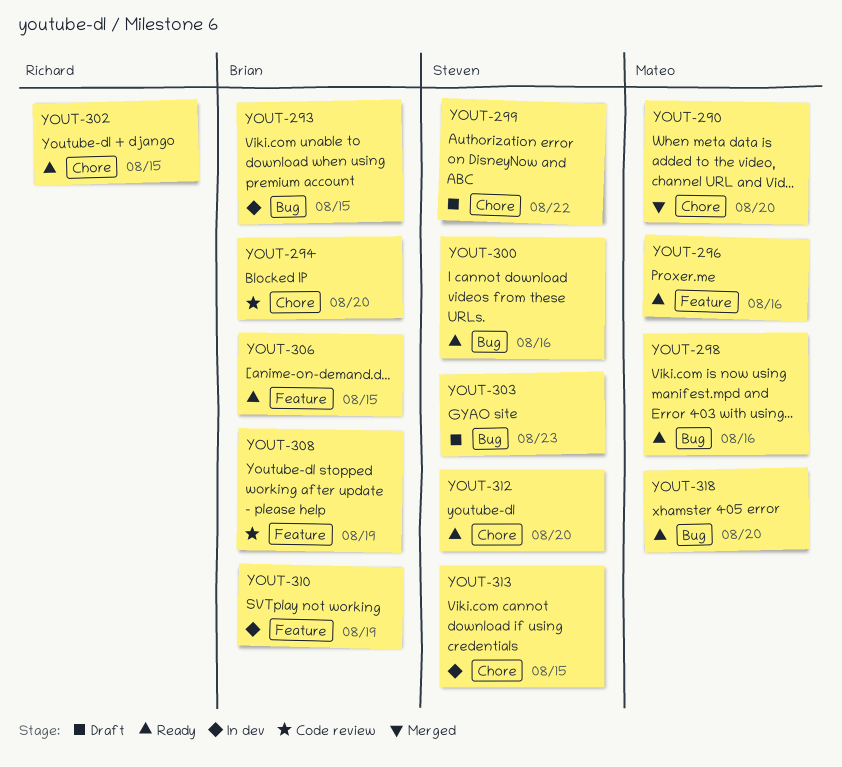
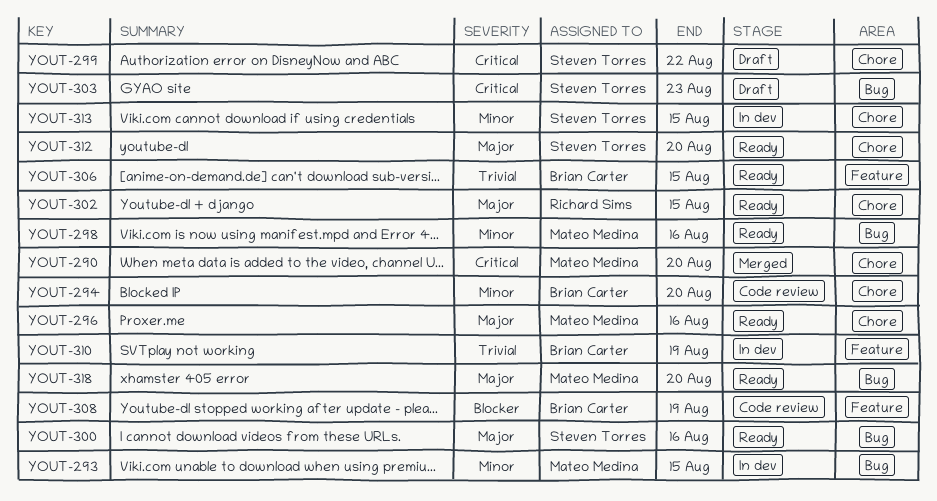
YOUT-293, owner: Brian Carter -> Mateo Medina
YOUT-296, label: Feature -> Chore

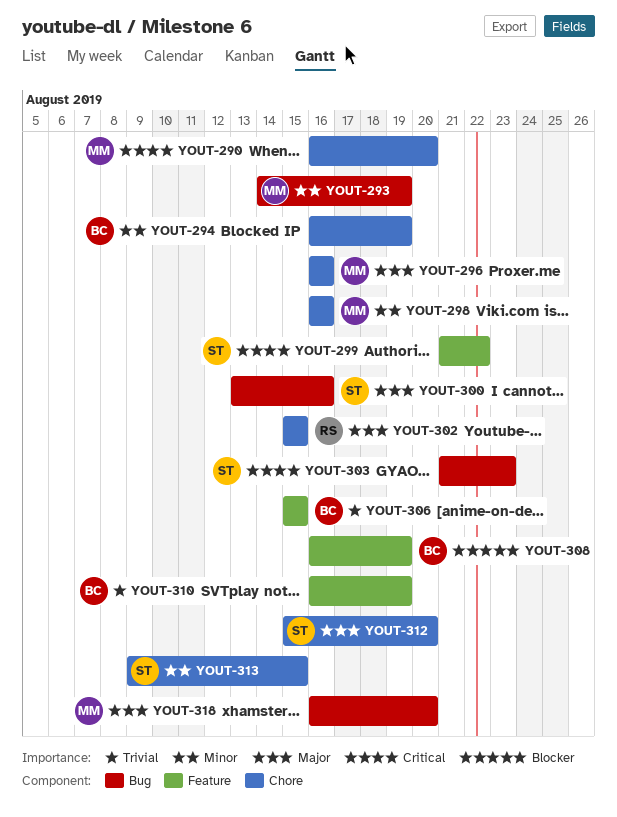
YOUT-293, due: Aug 15 -> Aug 19
YOUT-294, due: Aug 20 -> Aug 19
YOUT-298, label: Bug -> Chore
YOUT-299, label: Chore -> Feature

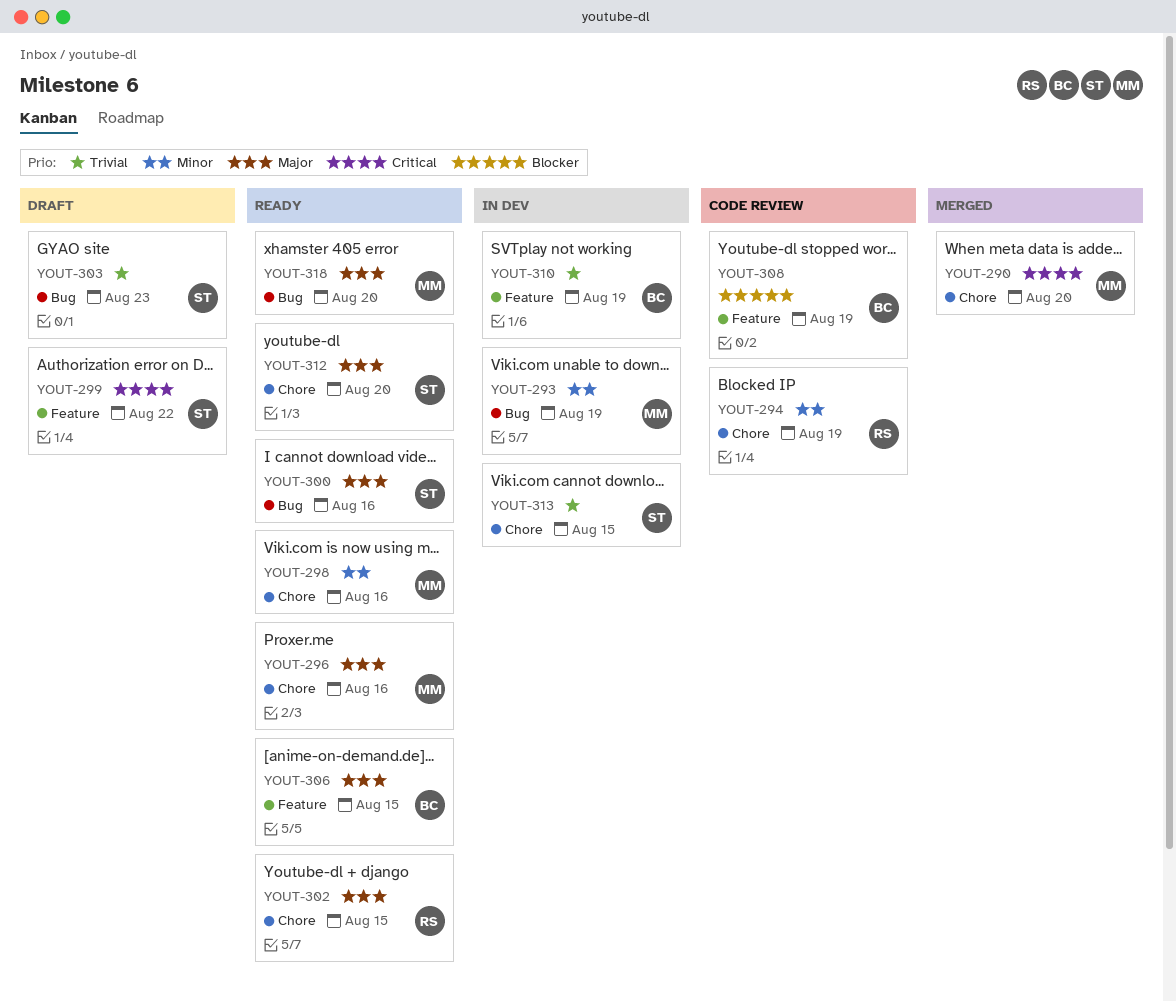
YOUT-294, owner: BC -> RS
YOUT-303, priority: Critical -> Trivial
YOUT-306, priority: Trivial -> Major
YOUT-313, priority: Minor -> Trivial

